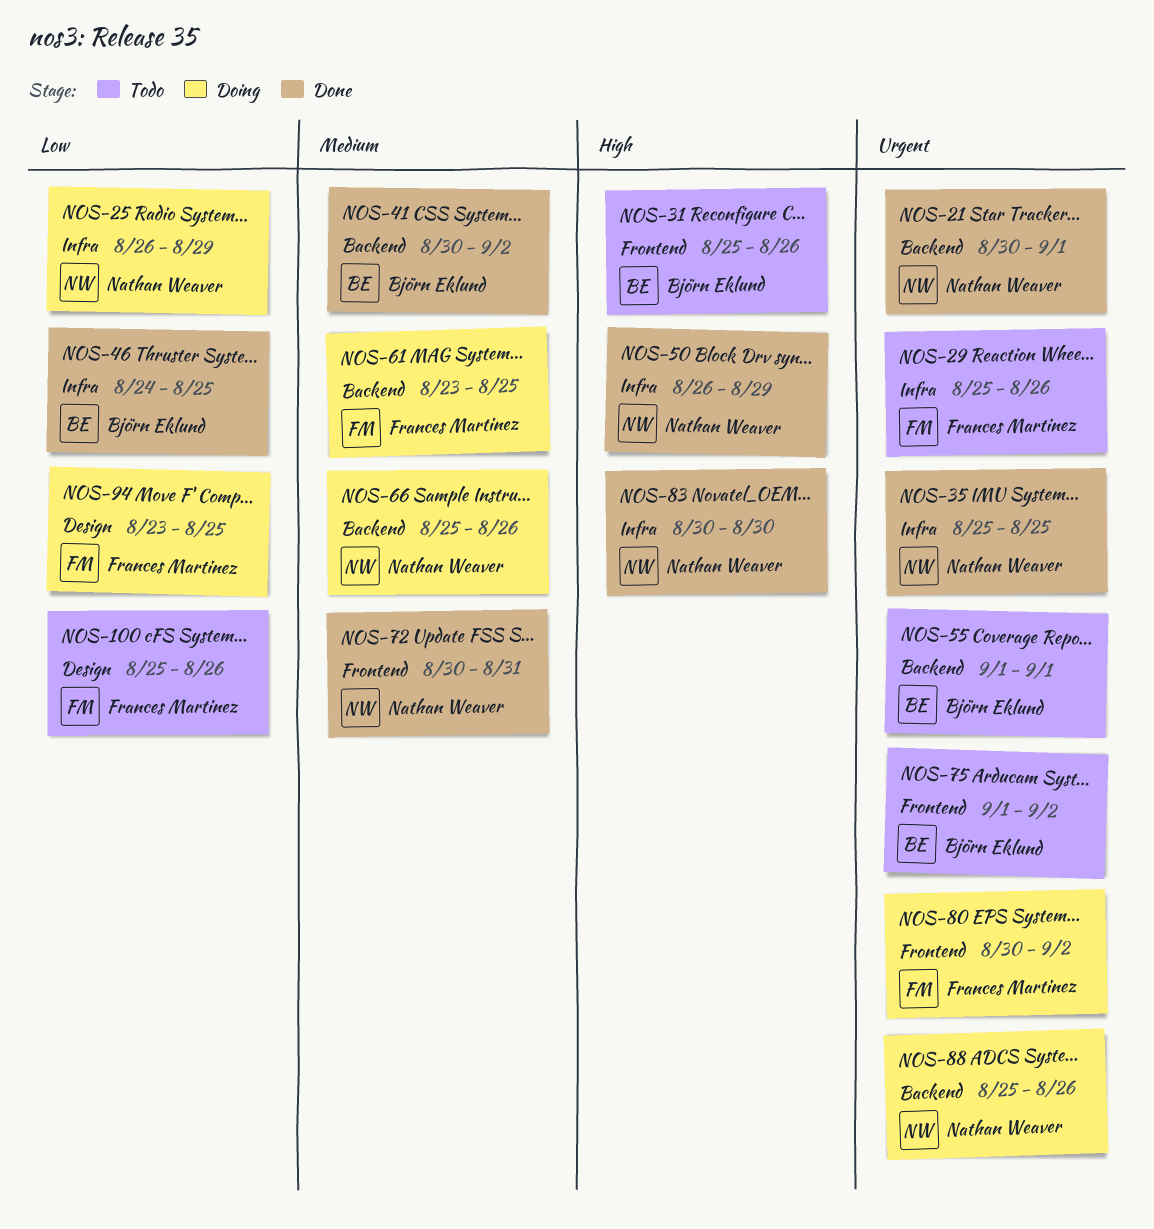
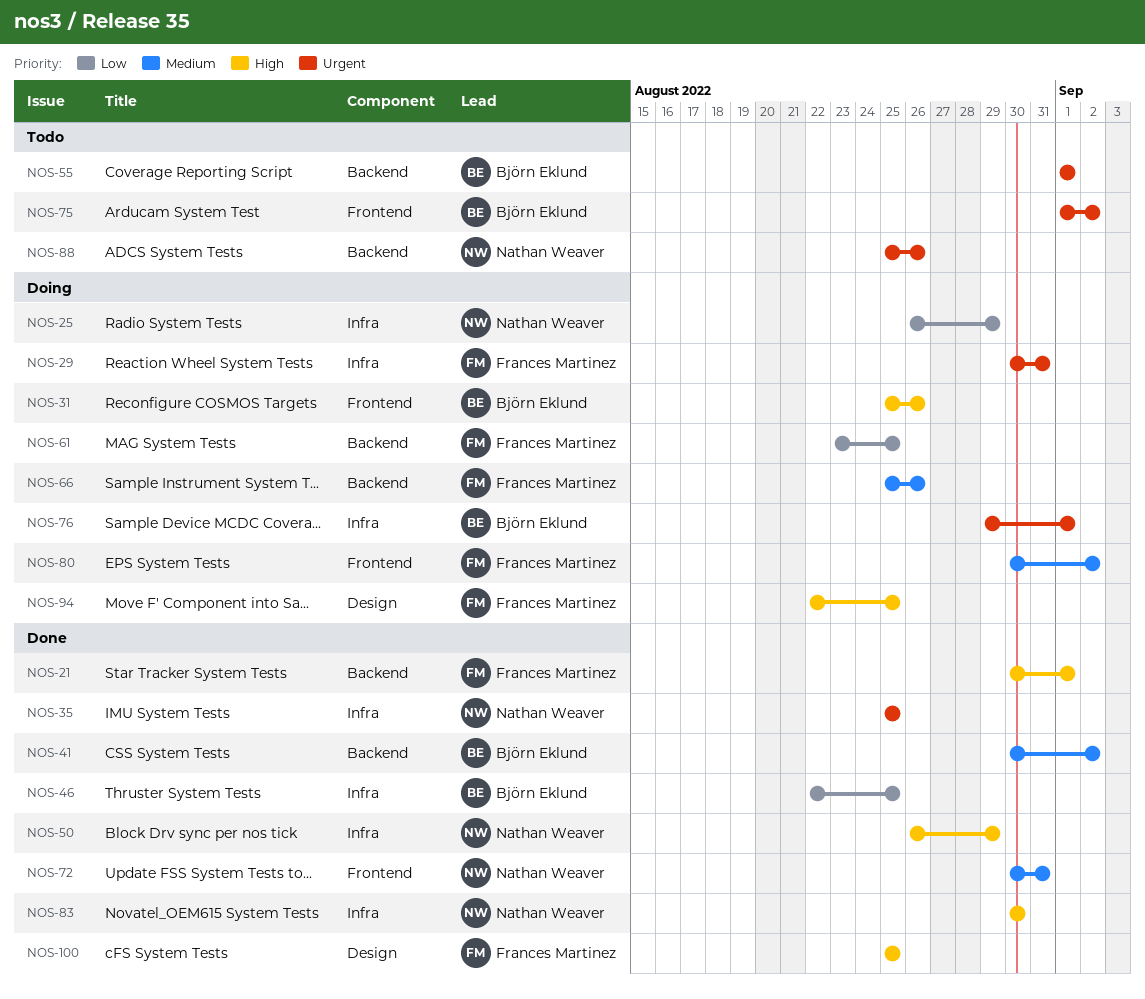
NOS-21, owner: Nathan Weaver -> Frances Martinez
NOS-21, priority: Urgent -> High
NOS-29, status: Todo -> Doing
NOS-29, start: Aug 25 -> Aug 30
NOS-29, due: Aug 26 -> Aug 31
NOS-31, status: Todo -> Doing
NOS-46, start: Aug 24 -> Aug 22
NOS-61, priority: Medium -> Low
NOS-66, owner: Nathan Weaver -> Frances Martinez
NOS-76: none -> present
NOS-80, priority: Urgent -> Medium
NOS-88, status: Doing -> Todo
NOS-94, priority: Low -> High
NOS-94, start: Aug 23 -> Aug 22
NOS-100, status: Todo -> Done
NOS-100, priority: Low -> High
NOS-100, due: Aug 26 -> Aug 25

